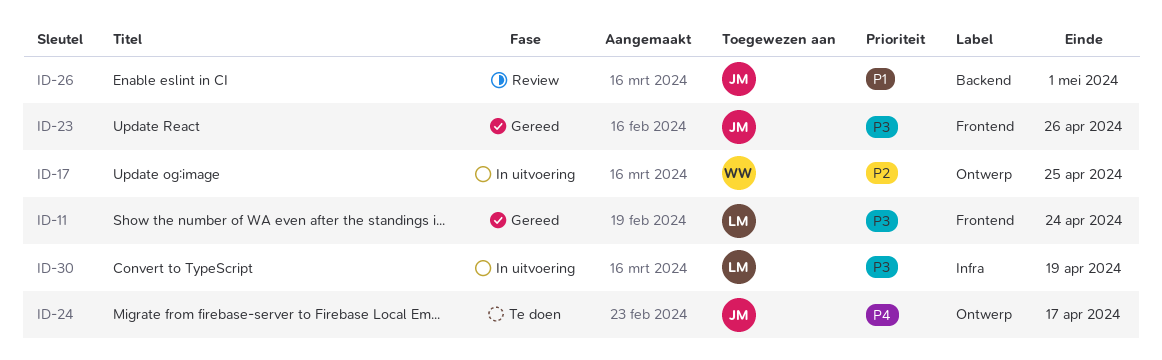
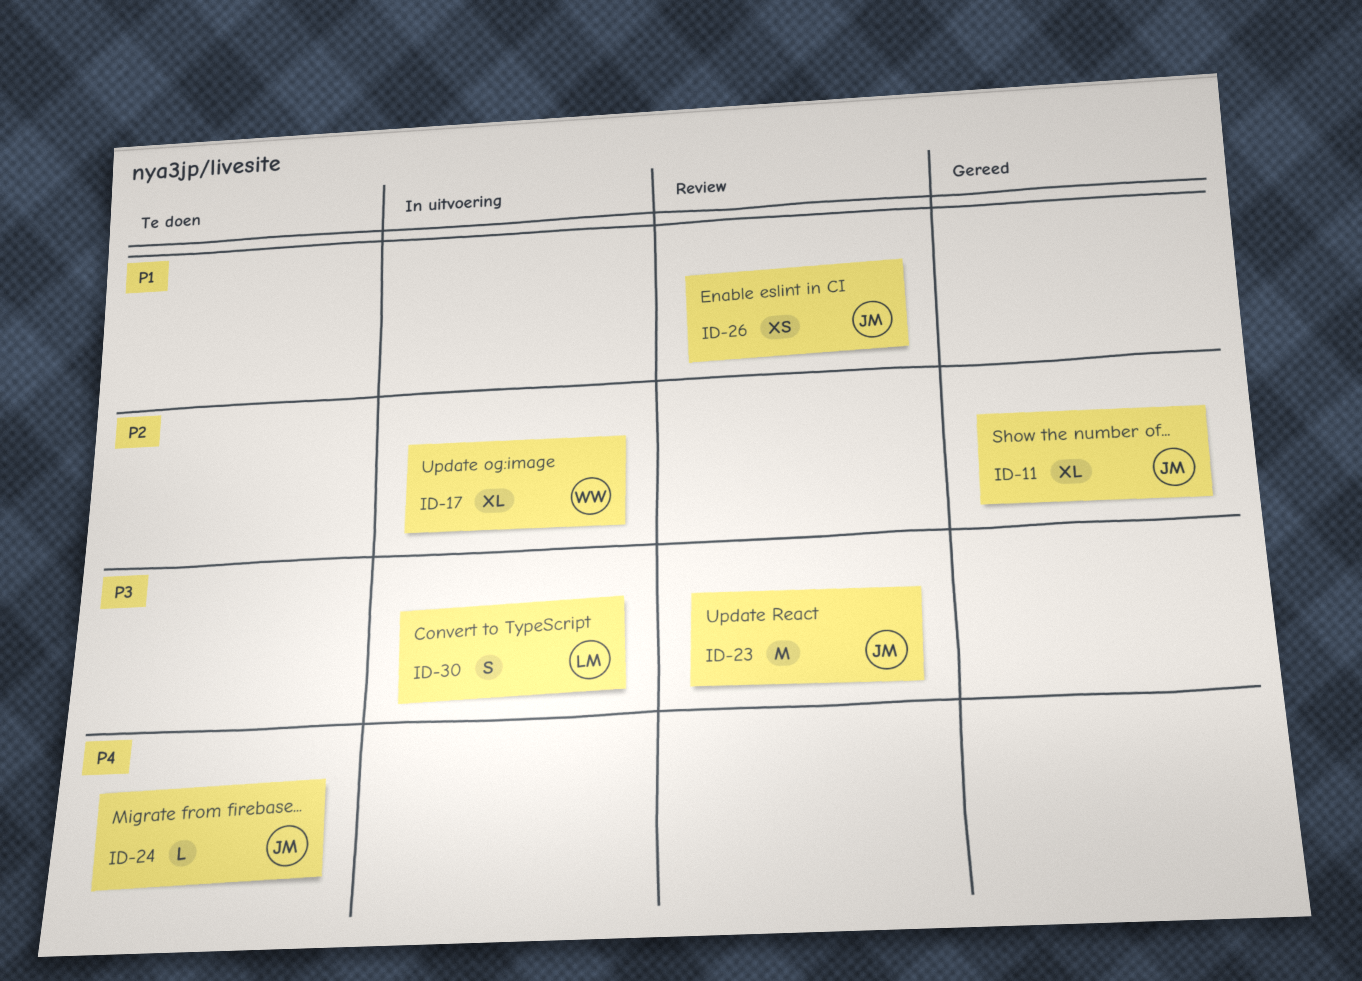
ID-11, owner: LM -> JM
ID-11, priority: P3 -> P2
ID-23, status: Gereed -> Review

